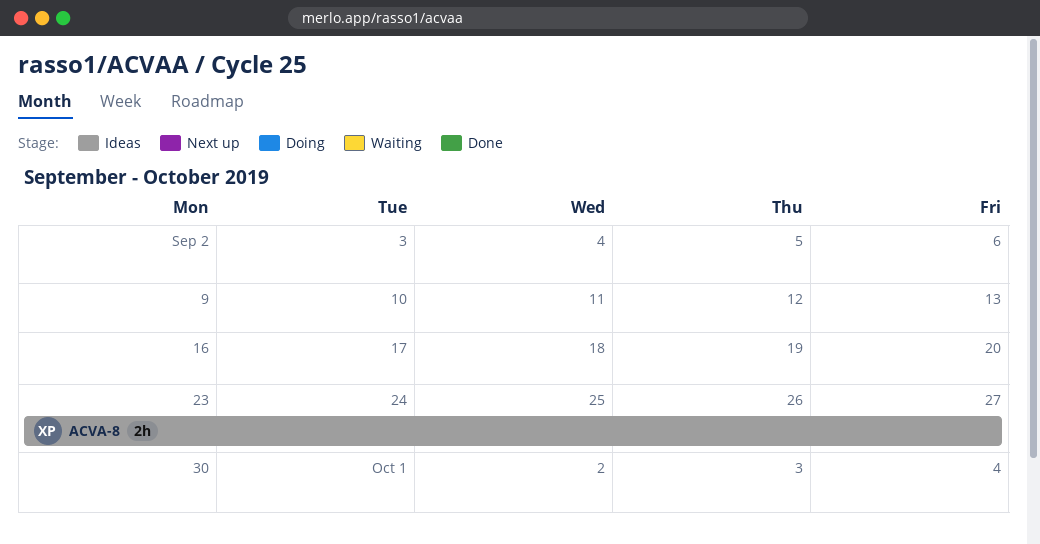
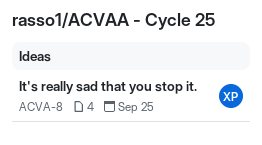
ACVA-8, due: Sep 27 -> Sep 25

